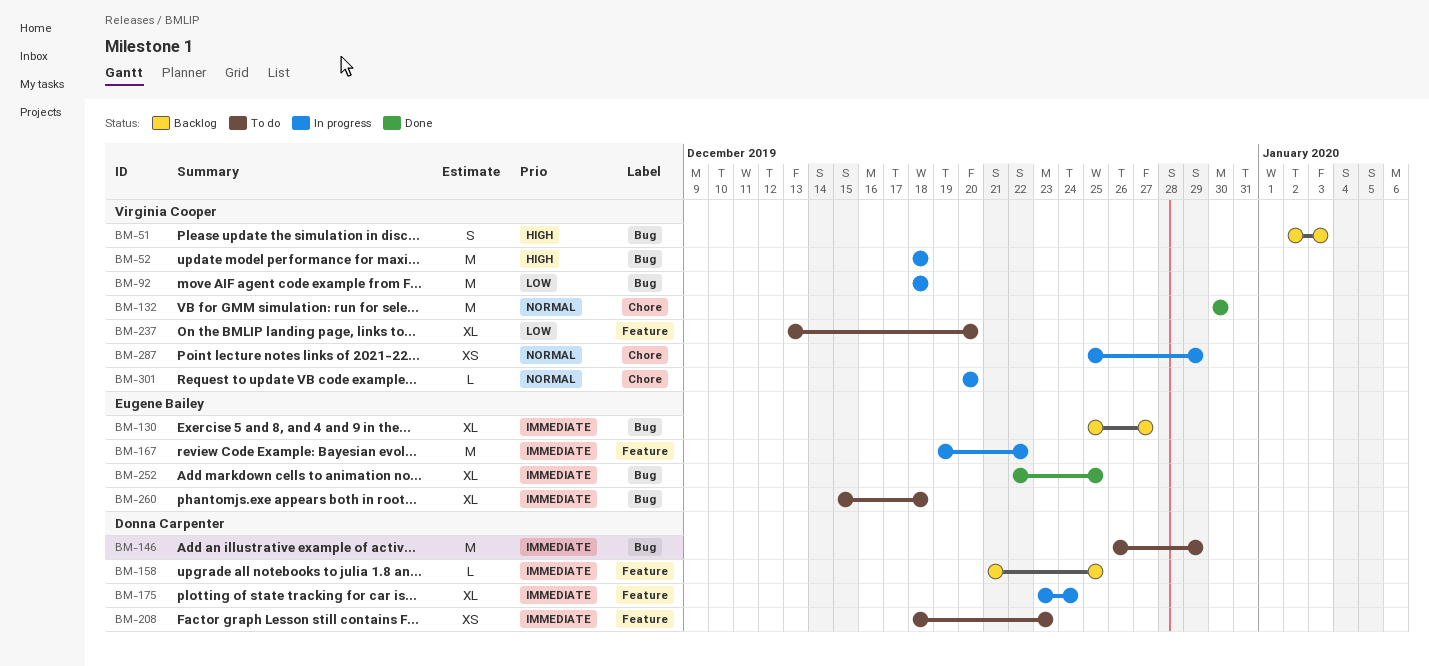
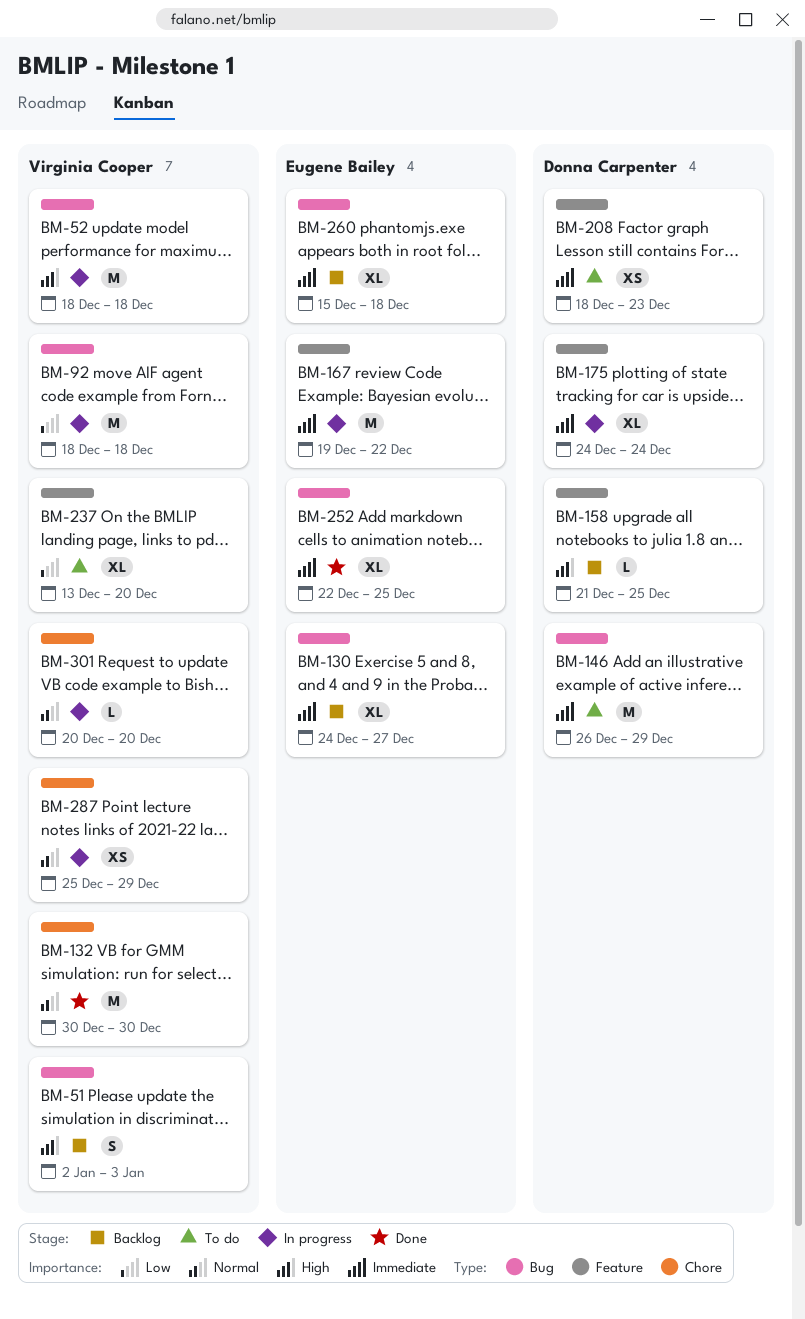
BM-130, start: Dec 25 -> Dec 24
BM-158, priority: Immediate -> High
BM-175, start: Dec 23 -> Dec 24
BM-260, status: To do -> Backlog

